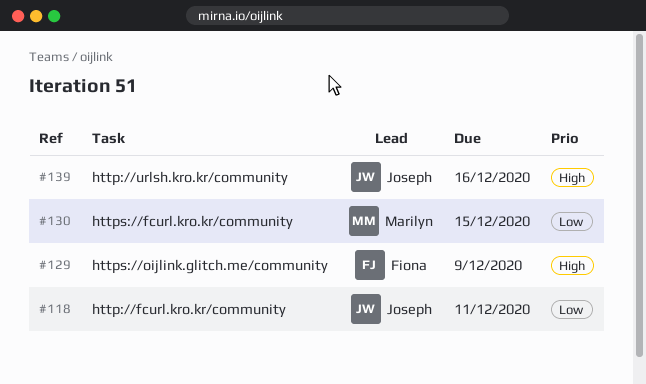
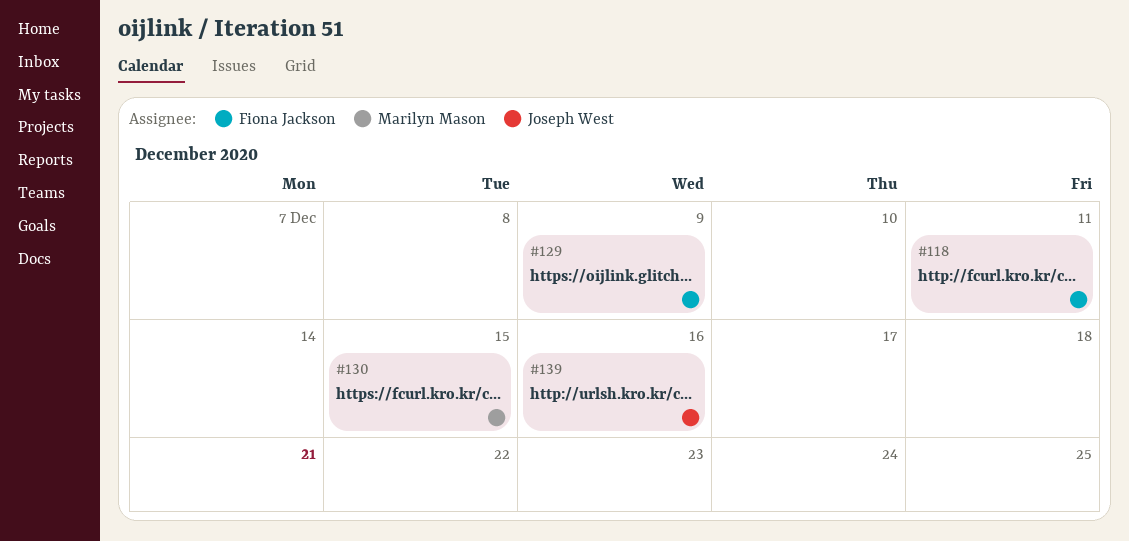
#118, owner: Joseph West -> Fiona Jackson

